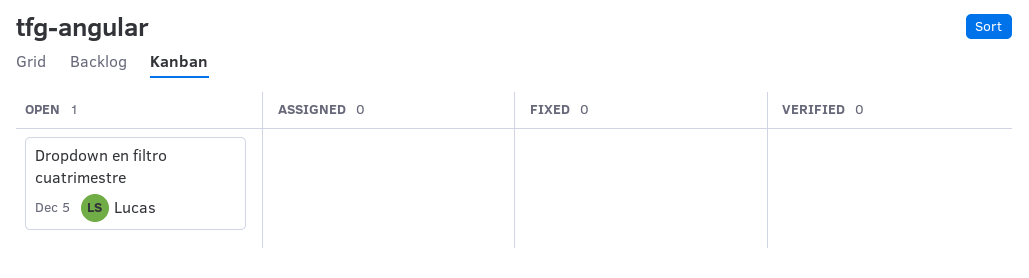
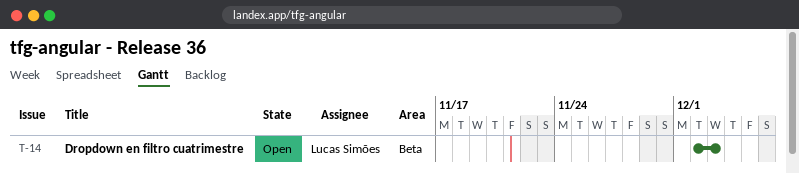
Dropdown en filtro cuatrimestre, due: Dec 5 -> Dec 3

